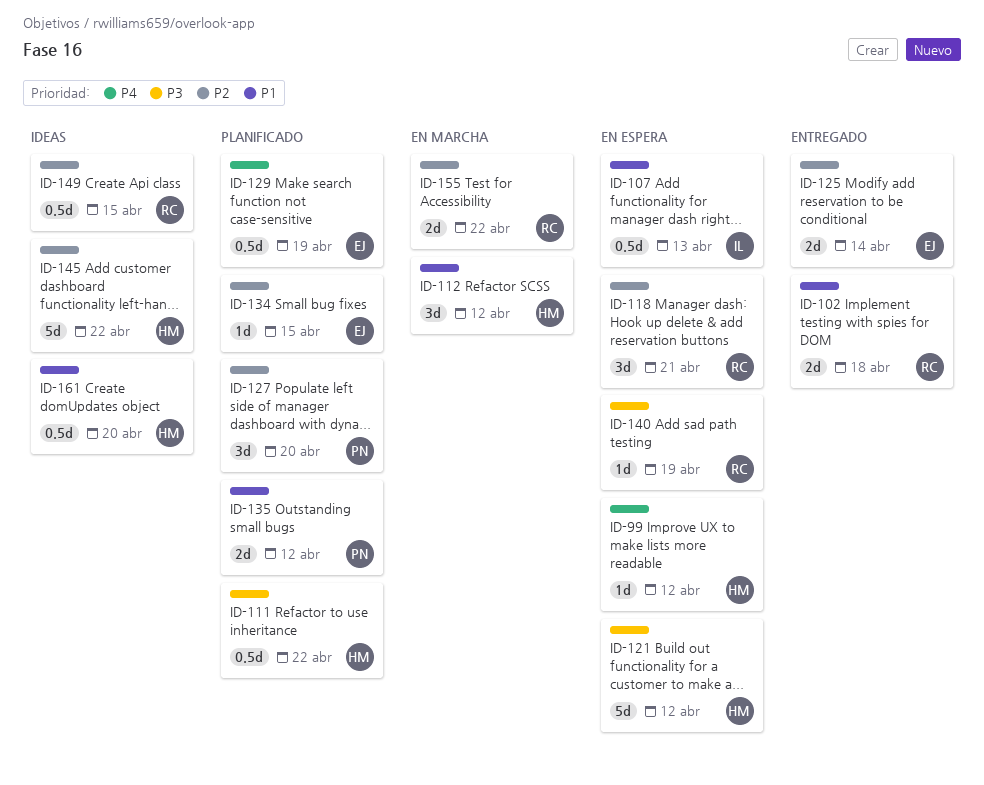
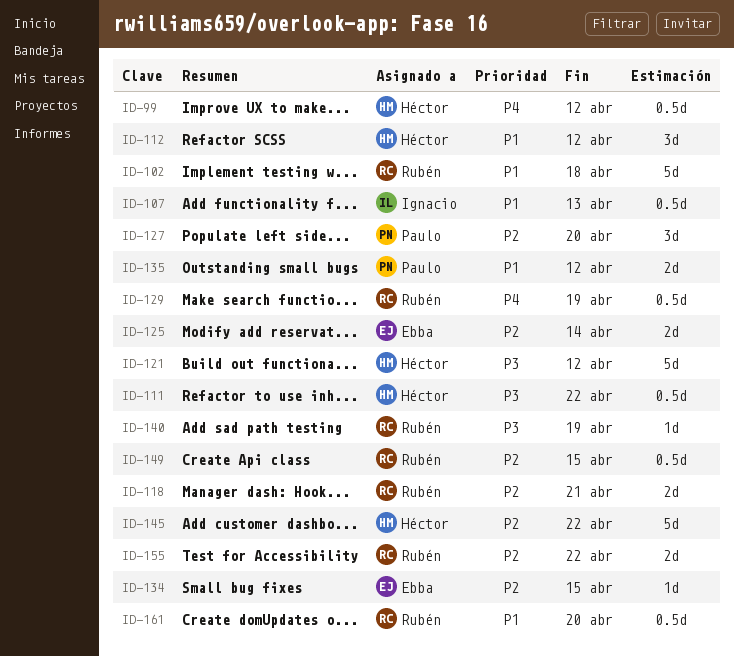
ID-99, estimate: 1d -> 0.5d
ID-102, estimate: 2d -> 5d
ID-118, estimate: 3d -> 2d
ID-129, owner: Ebba -> Rubén
ID-161, owner: Héctor -> Rubén

